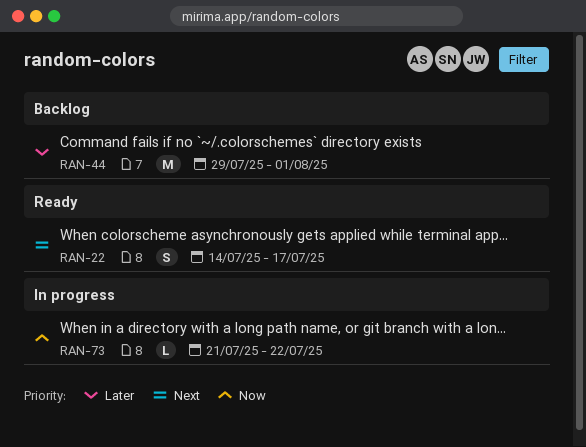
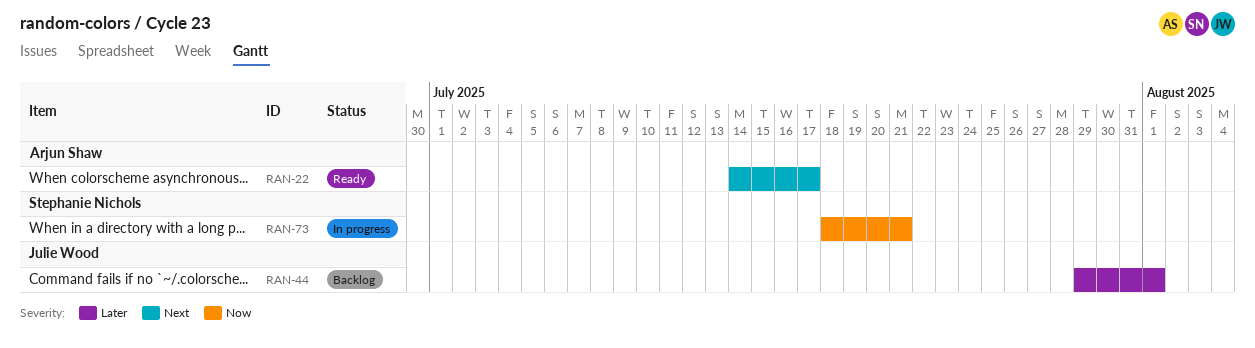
RAN-73, start: Jul 21 -> Jul 18
RAN-73, due: Jul 22 -> Jul 21

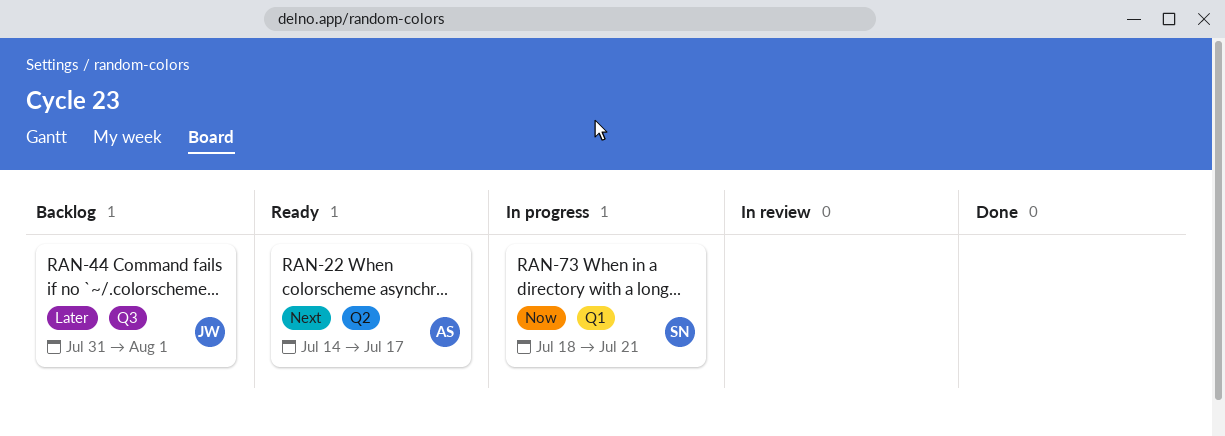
RAN-44, start: Jul 29 -> Jul 31

